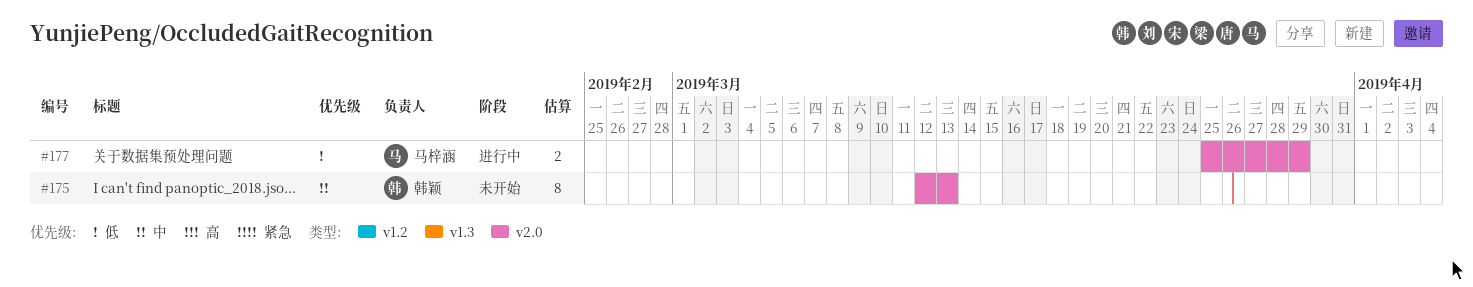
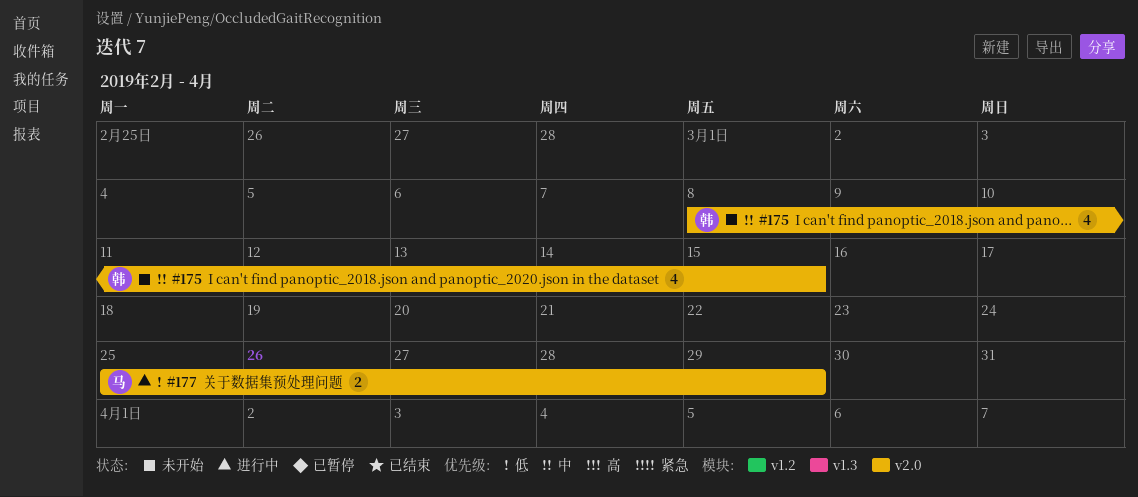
#175, estimate: 8 -> 4
#175, start: Mar 12 -> Mar 8
#175, due: Mar 13 -> Mar 15

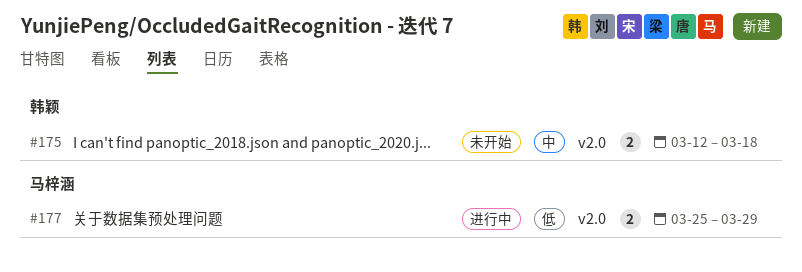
#175, estimate: 4 -> 2
#175, start: Mar 8 -> Mar 12
#175, due: Mar 15 -> Mar 18

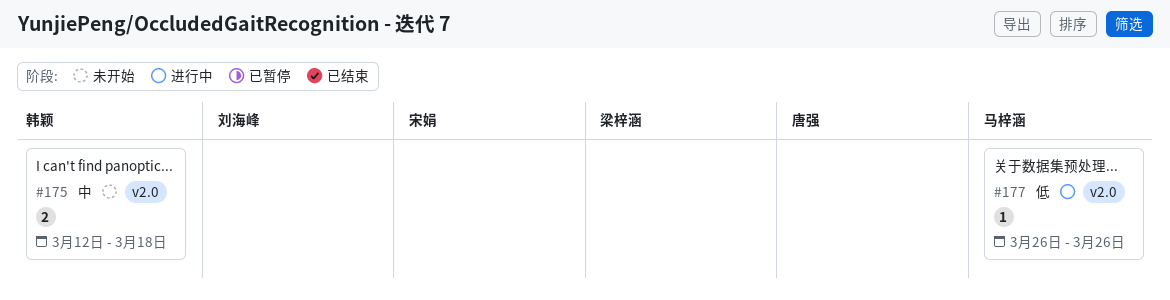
#177, estimate: 2 -> 1
#177, start: Mar 25 -> Mar 26
#177, due: Mar 29 -> Mar 26

